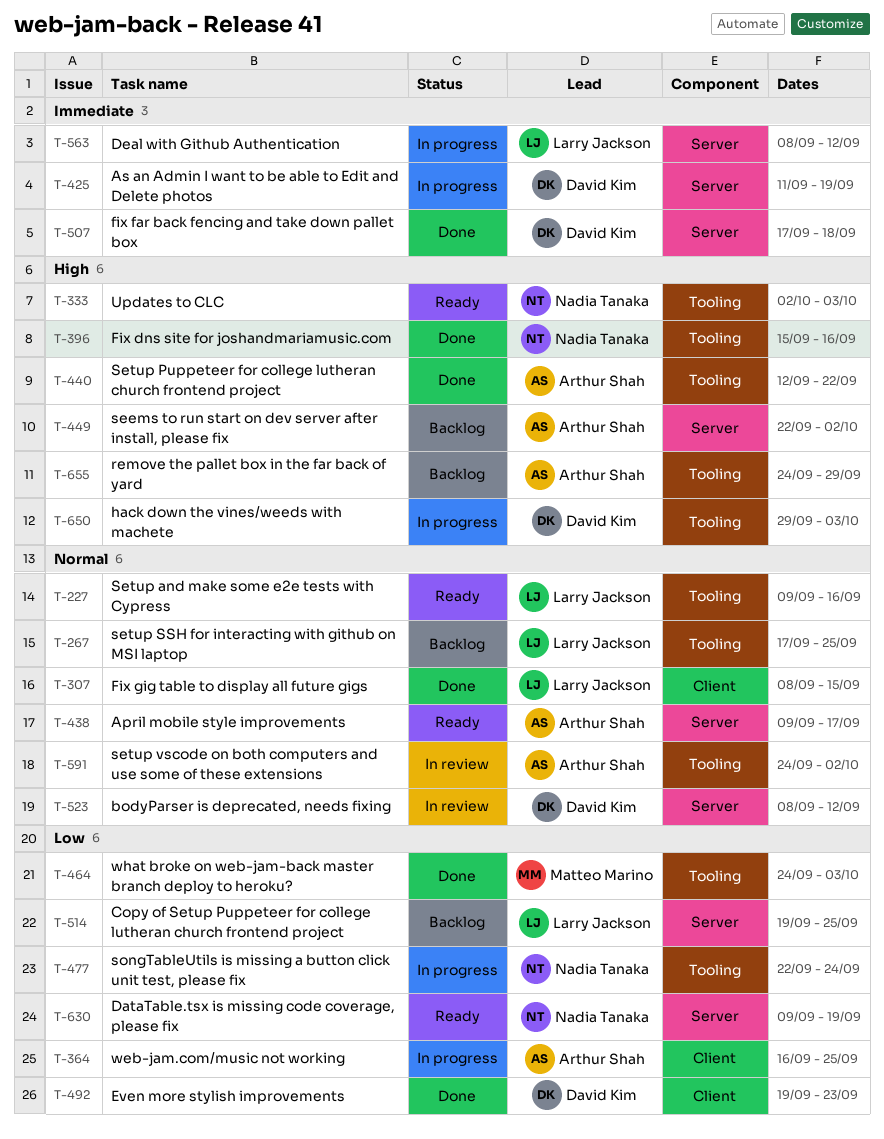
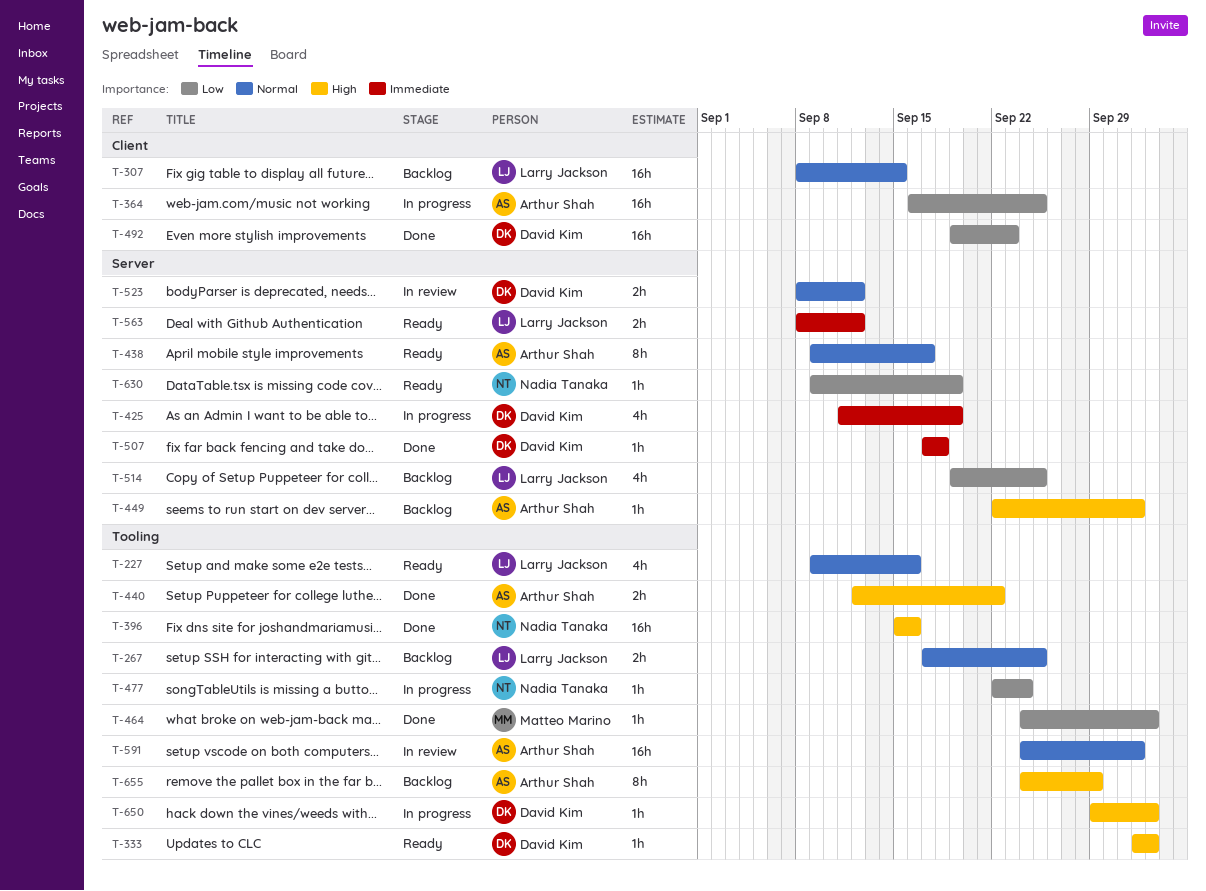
T-307, status: Done -> Backlog
T-333, owner: Nadia Tanaka -> David Kim
T-563, status: In progress -> Ready

